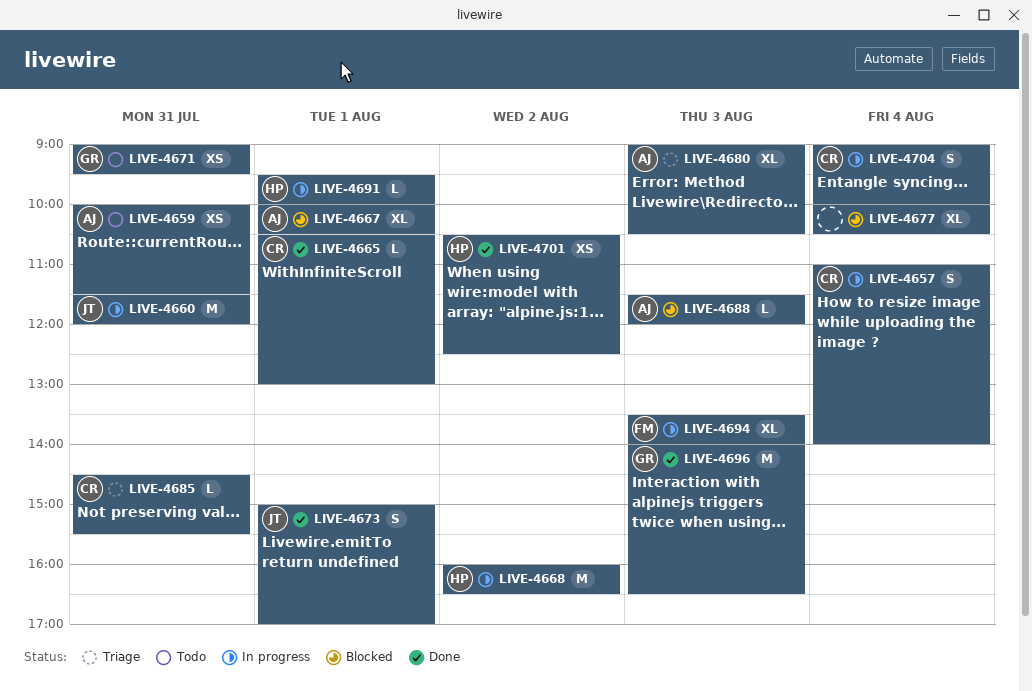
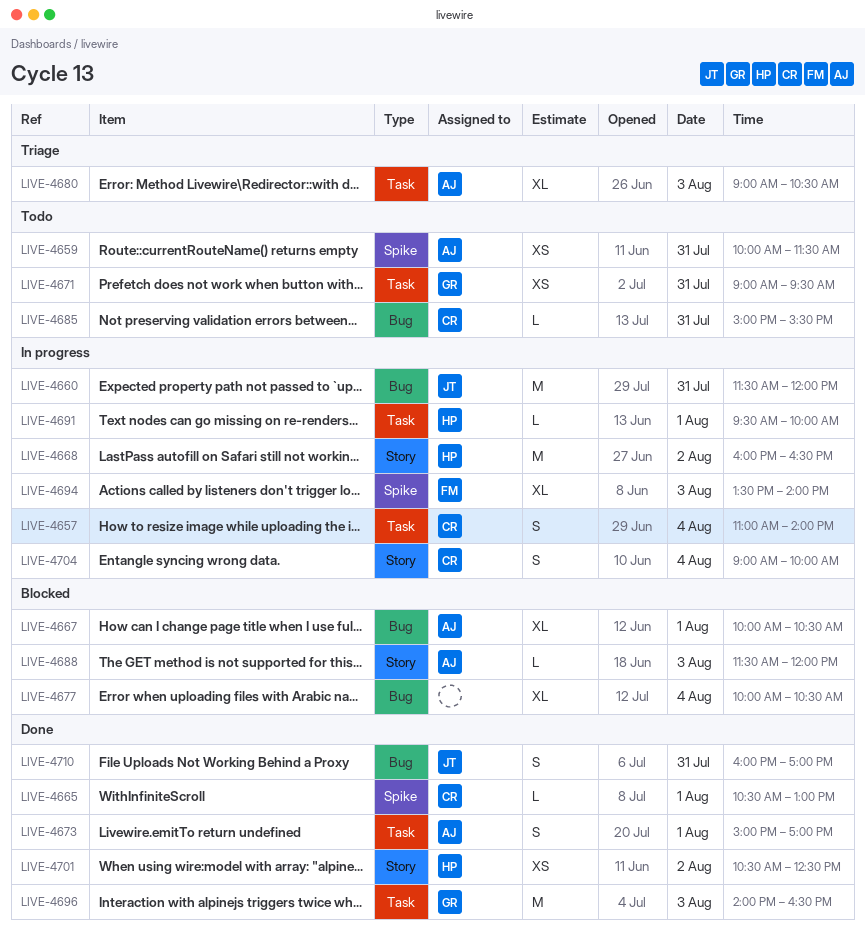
LIVE-4673, owner: JT -> AJ
LIVE-4685, status: Triage -> Todo
LIVE-4685, begins: 14:30 -> 15:00
LIVE-4710: none -> present

